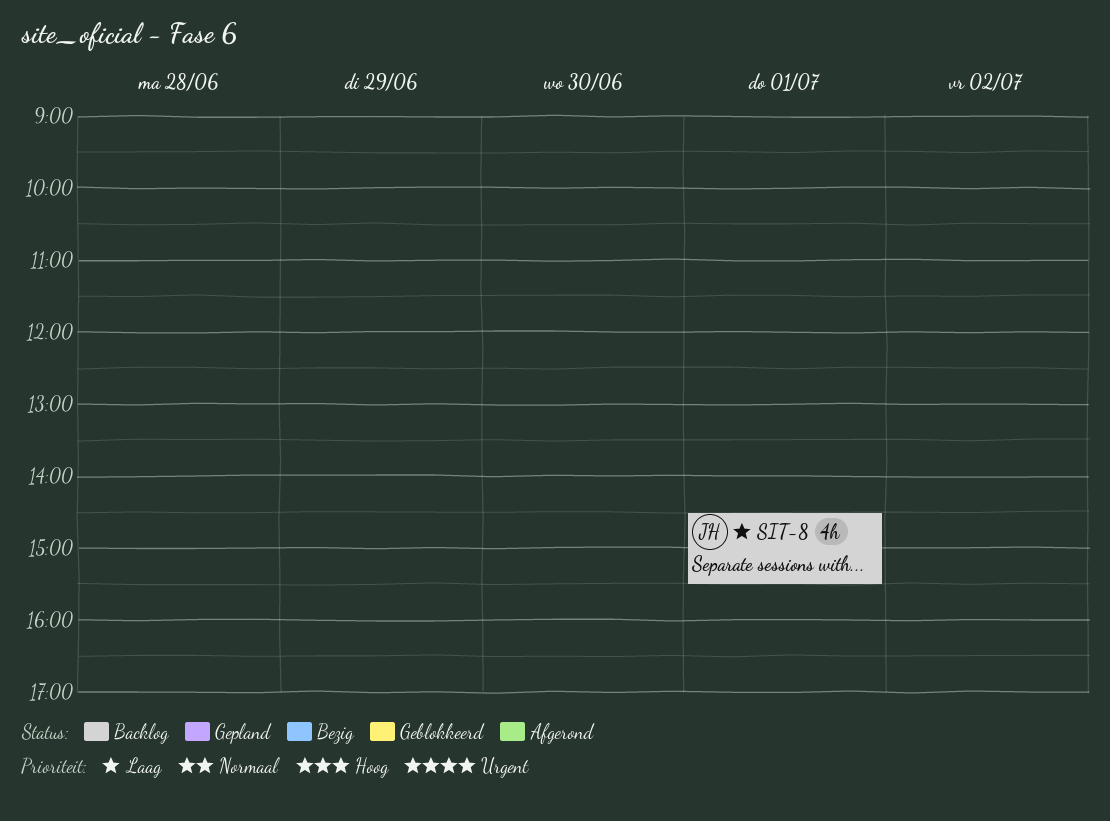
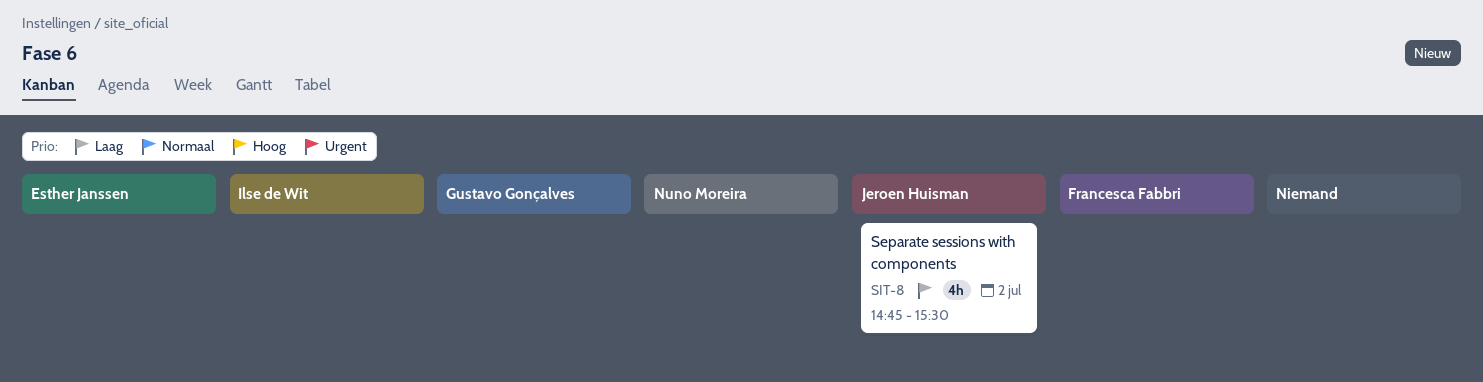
SIT-8, day: Jul 1 -> Jul 2
SIT-8, begins: 14:30 -> 14:45

